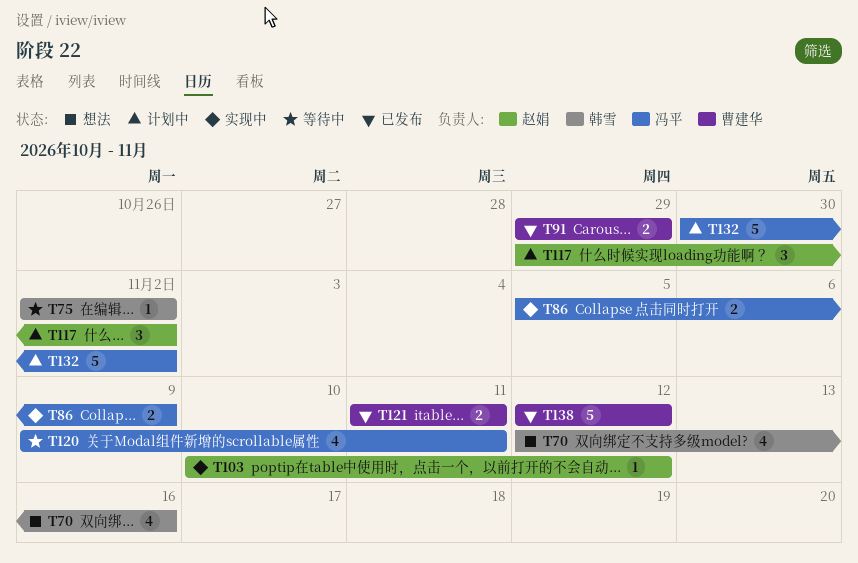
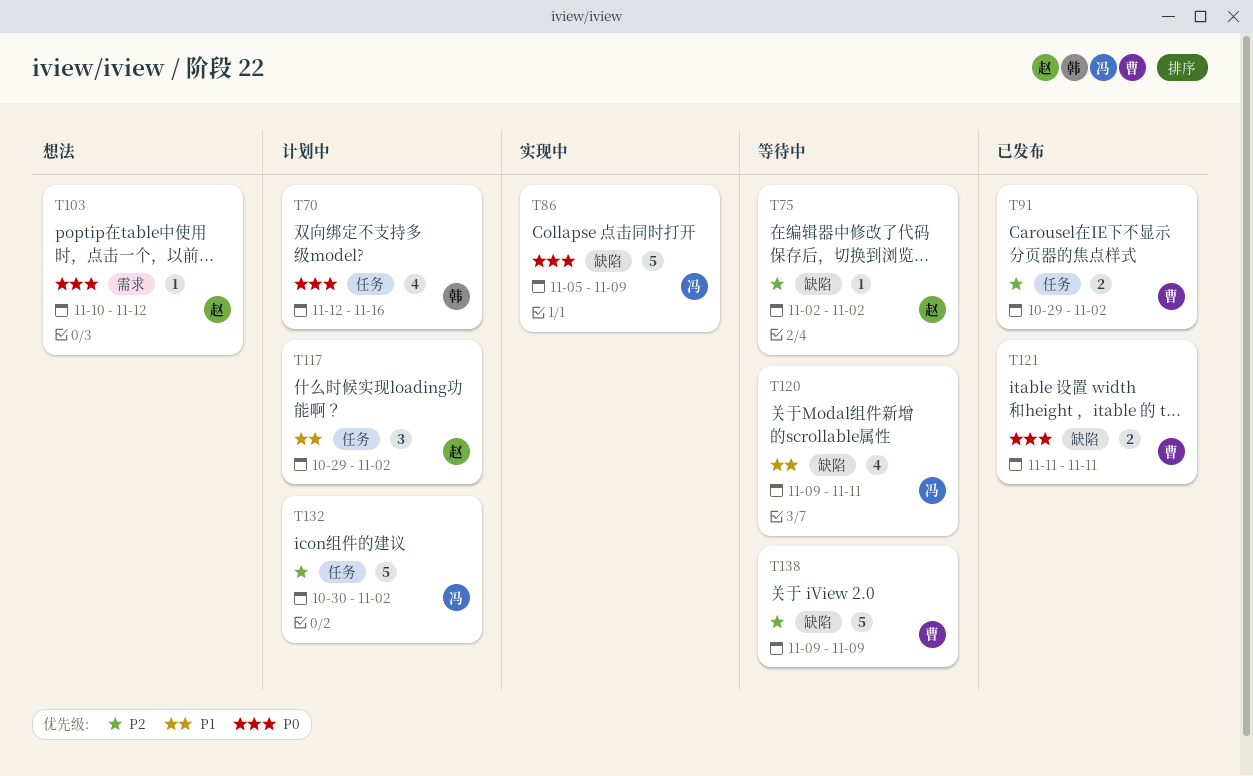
T70, status: 想法 -> 计划中
T75, owner: 韩雪 -> 赵娟
T86, estimate: 2 -> 5
T91, due: Oct 29 -> Nov 2
T103, status: 实现中 -> 想法
T138, status: 已发布 -> 等待中
T138, start: Nov 12 -> Nov 9
T138, due: Nov 12 -> Nov 9

